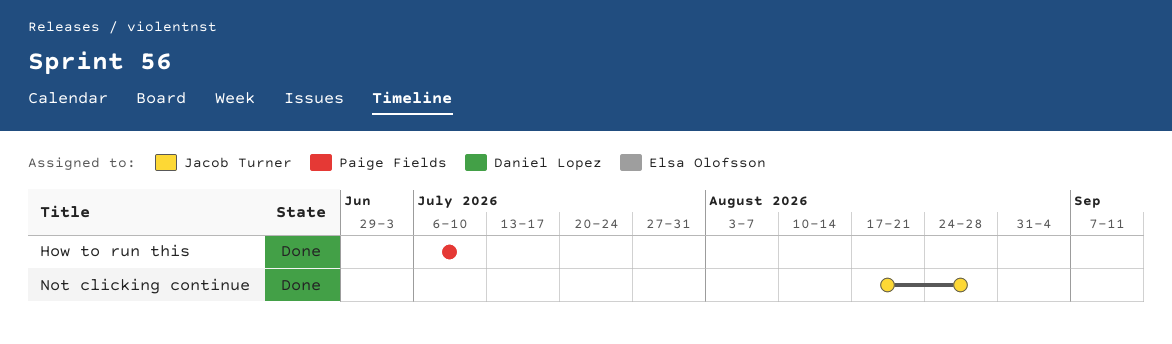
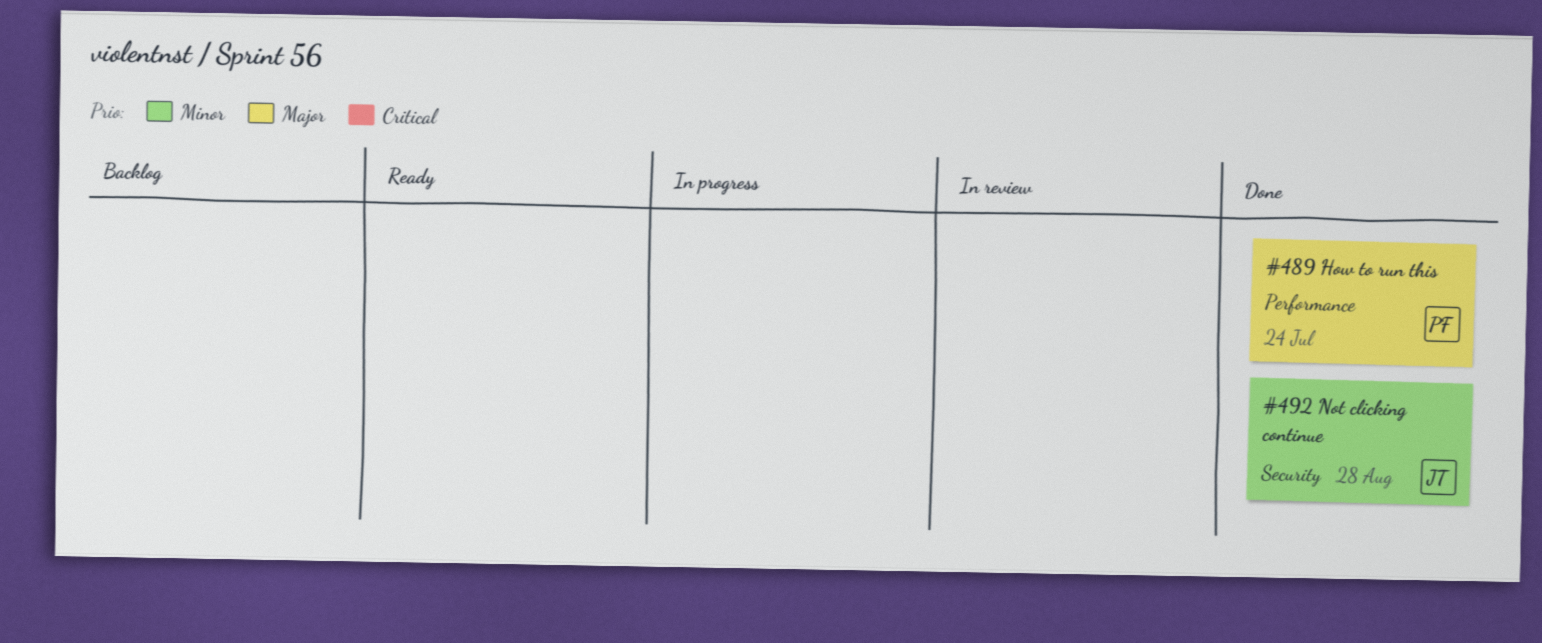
How to run this, due: Jul 10 -> Jul 24

